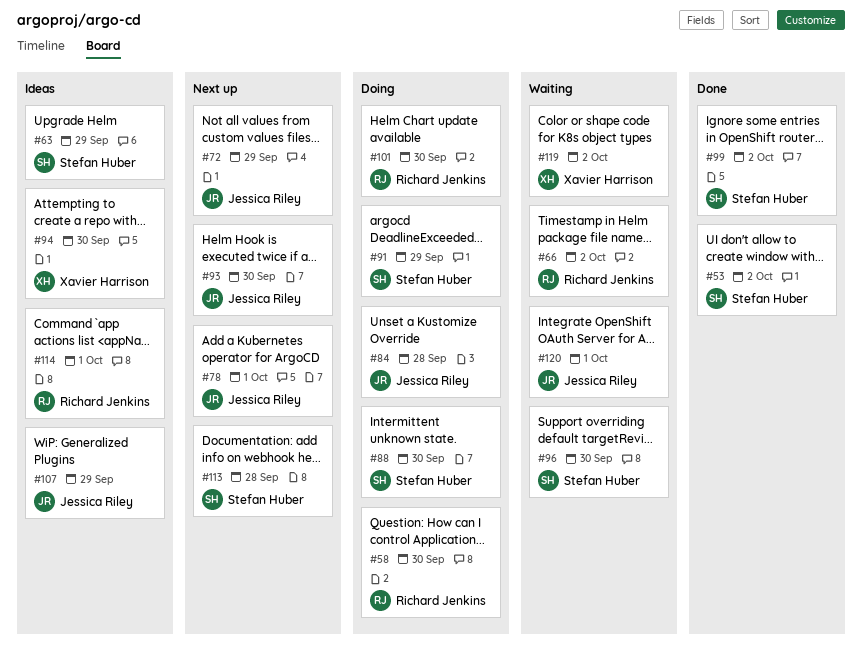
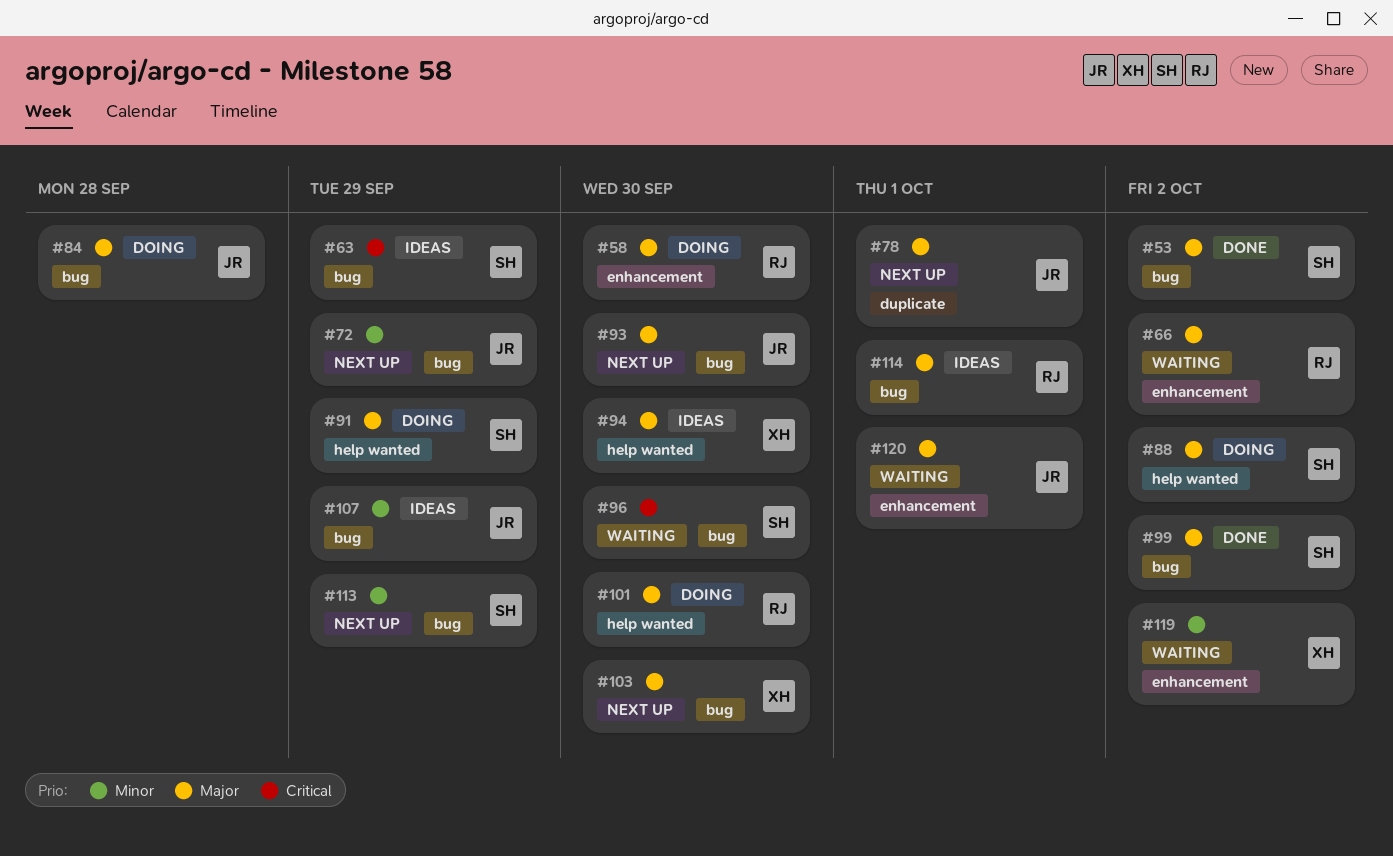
#88, due: Sep 30 -> Oct 2
#103: none -> present
#113, due: Sep 28 -> Sep 29

